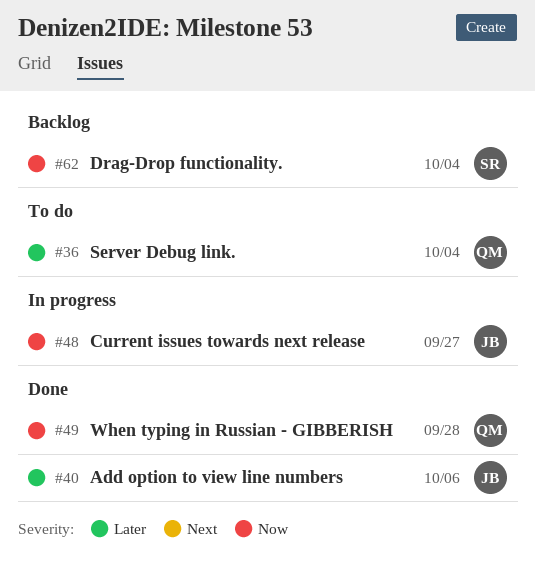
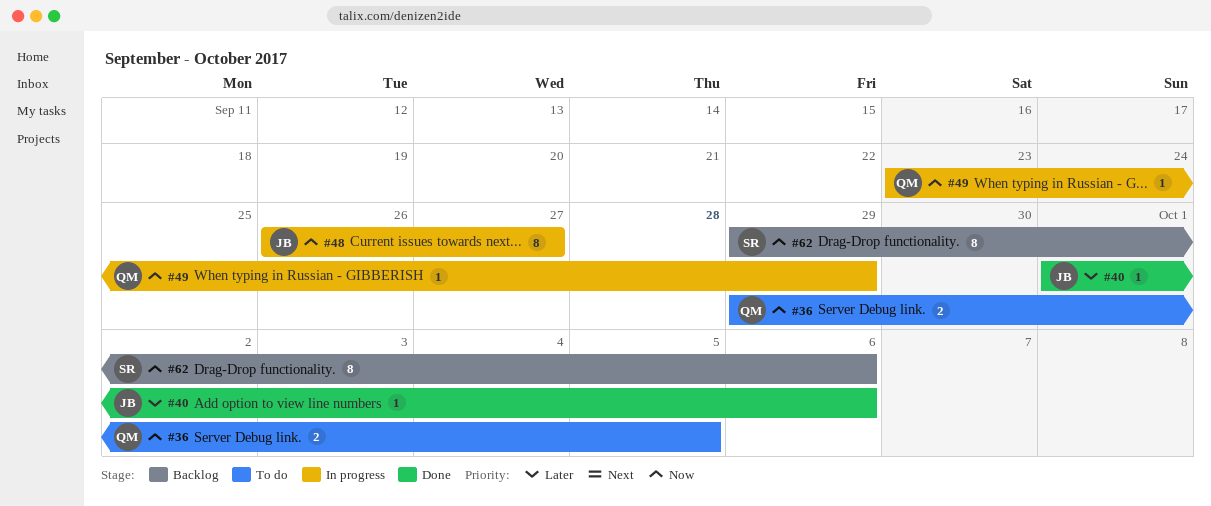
#36, priority: Later -> Now
#36, due: Oct 4 -> Oct 5
#49, status: Done -> In progress
#49, due: Sep 28 -> Sep 29
#62, due: Oct 4 -> Oct 6

